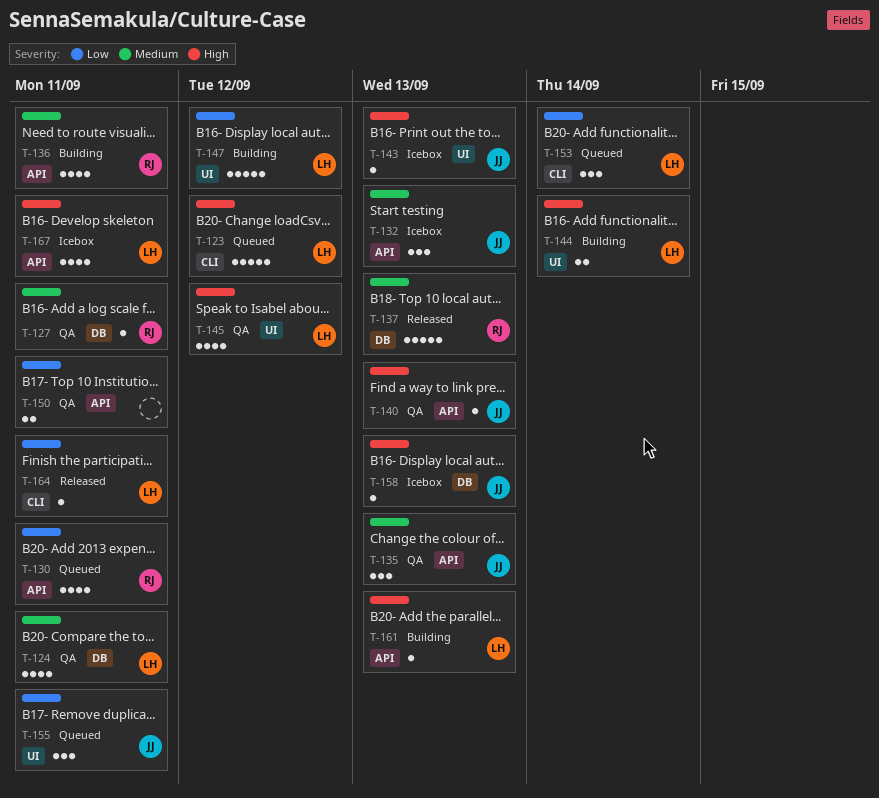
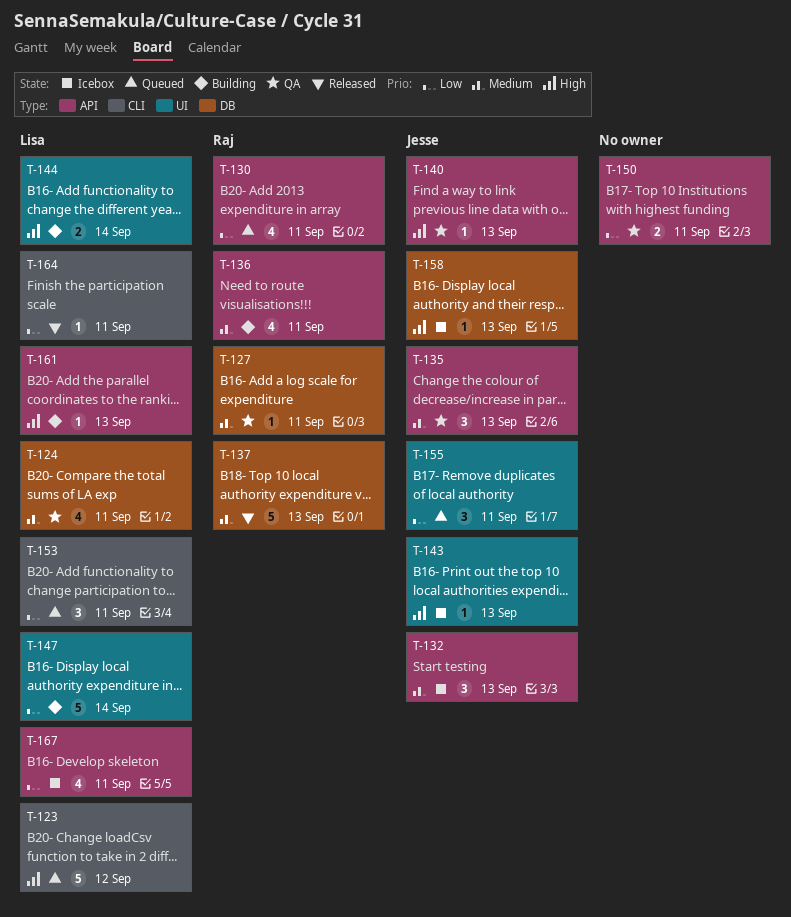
T-145: present -> none
T-147, due: Sep 12 -> Sep 14
T-153, due: Sep 14 -> Sep 11
T-167, priority: High -> Low

